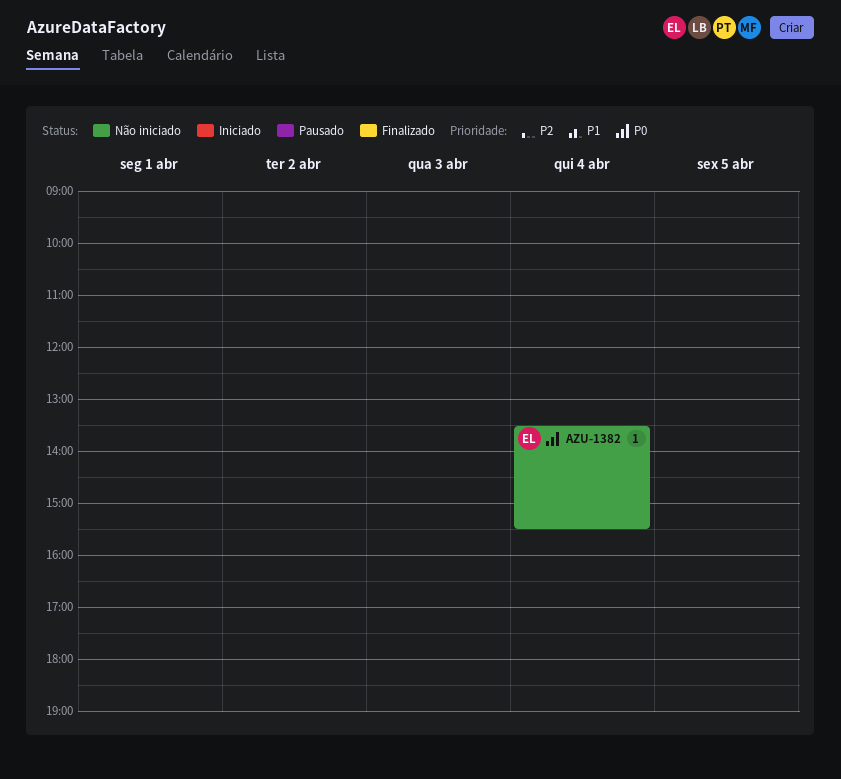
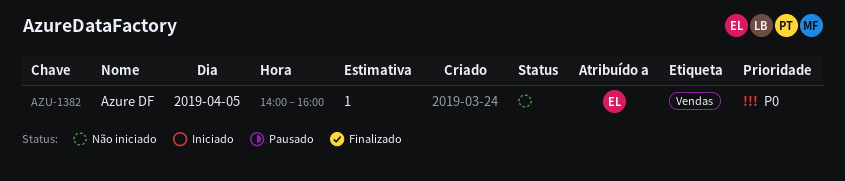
AZU-1382, day: Apr 4 -> Apr 5
AZU-1382, begins: 13:30 -> 14:00
AZU-1382, ends: 15:30 -> 16:00

